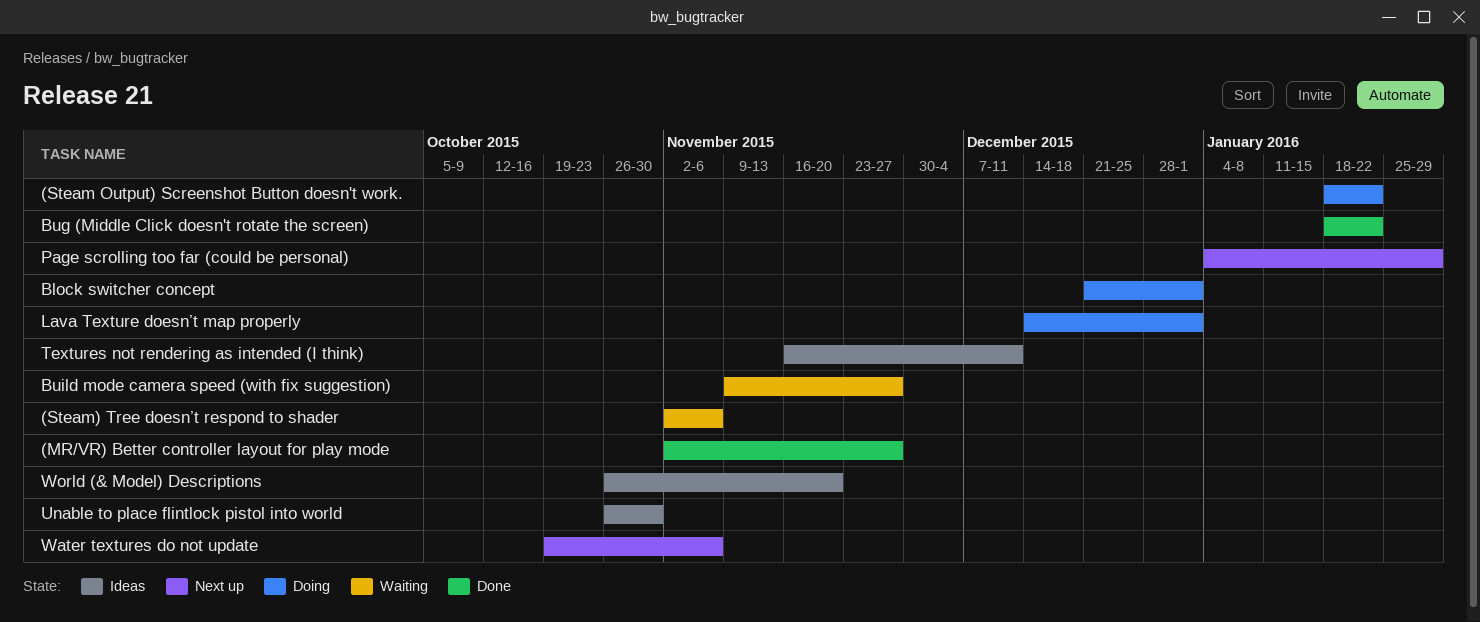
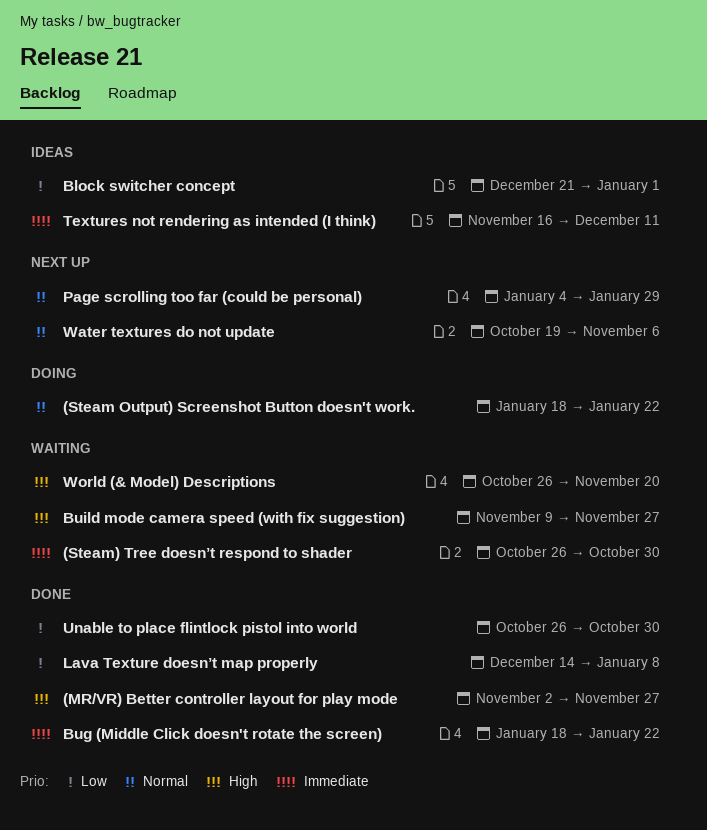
(Steam) Tree doesn’t respond to shader, start: Nov 2 -> Oct 26
(Steam) Tree doesn’t respond to shader, due: Nov 6 -> Oct 30
Block switcher concept, status: Doing -> Ideas
Lava Texture doesn’t map properly, status: Doing -> Done
Lava Texture doesn’t map properly, due: Jan 1 -> Jan 8
Unable to place flintlock pistol into world, status: Ideas -> Done
World (& Model) Descriptions, status: Ideas -> Waiting

